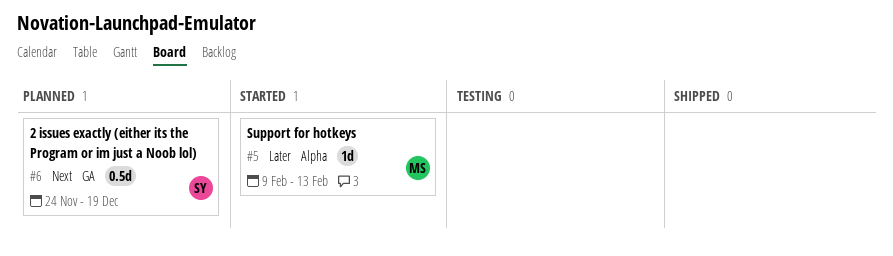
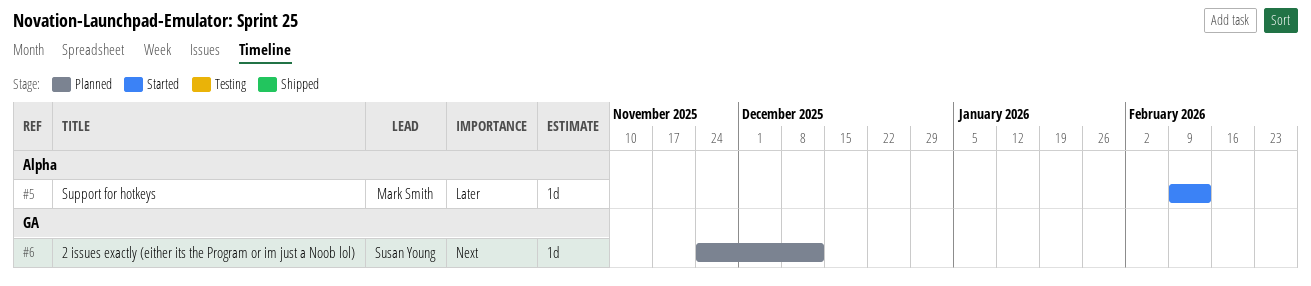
#6, estimate: 0.5d -> 1d
#6, due: Dec 19 -> Dec 12

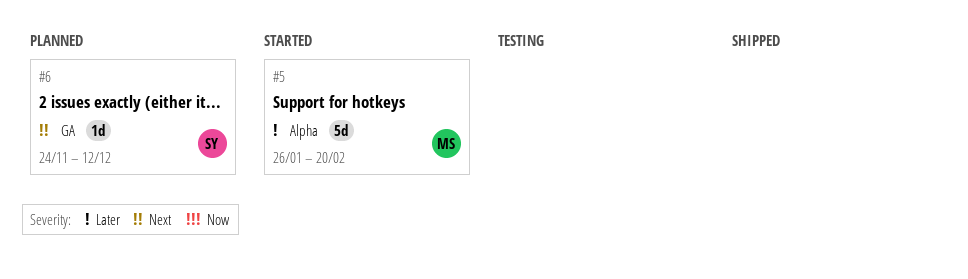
#5, estimate: 1d -> 5d
#5, start: Feb 9 -> Jan 26
#5, due: Feb 13 -> Feb 20

